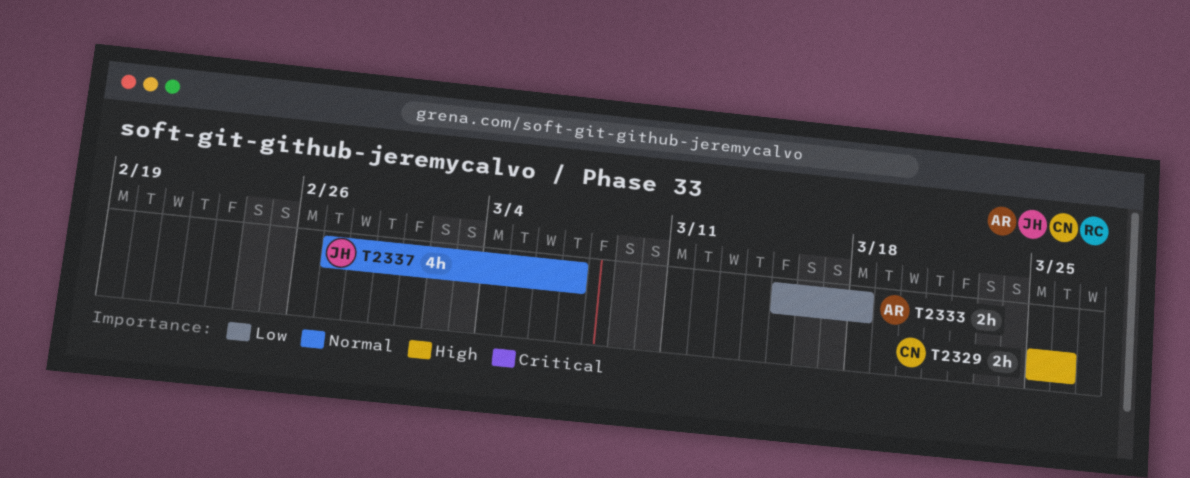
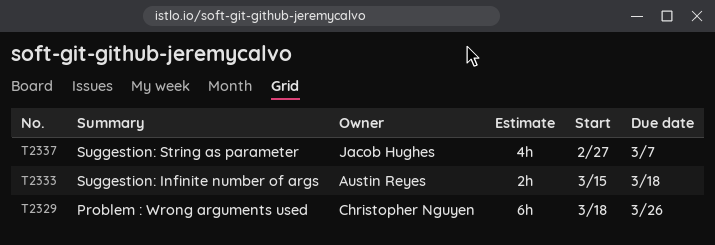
T2329, estimate: 2h -> 6h
T2329, start: Mar 25 -> Mar 18

